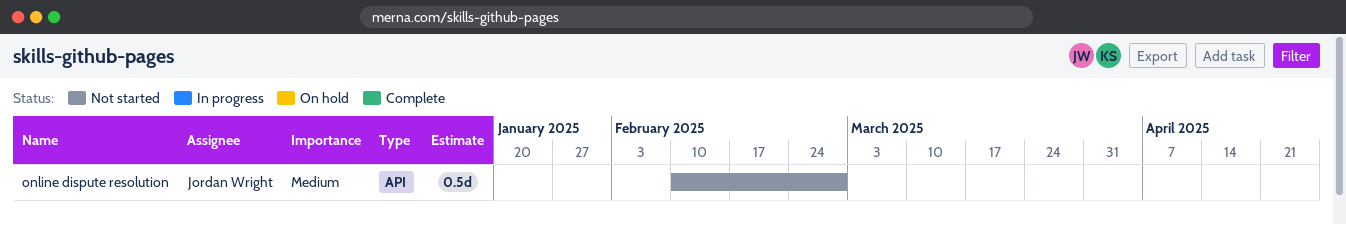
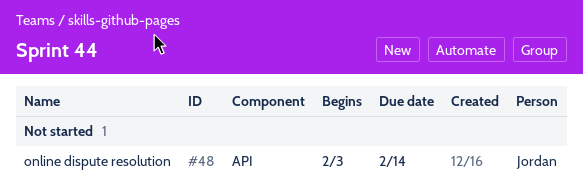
online dispute resolution, start: Feb 10 -> Feb 3
online dispute resolution, due: Feb 28 -> Feb 14

